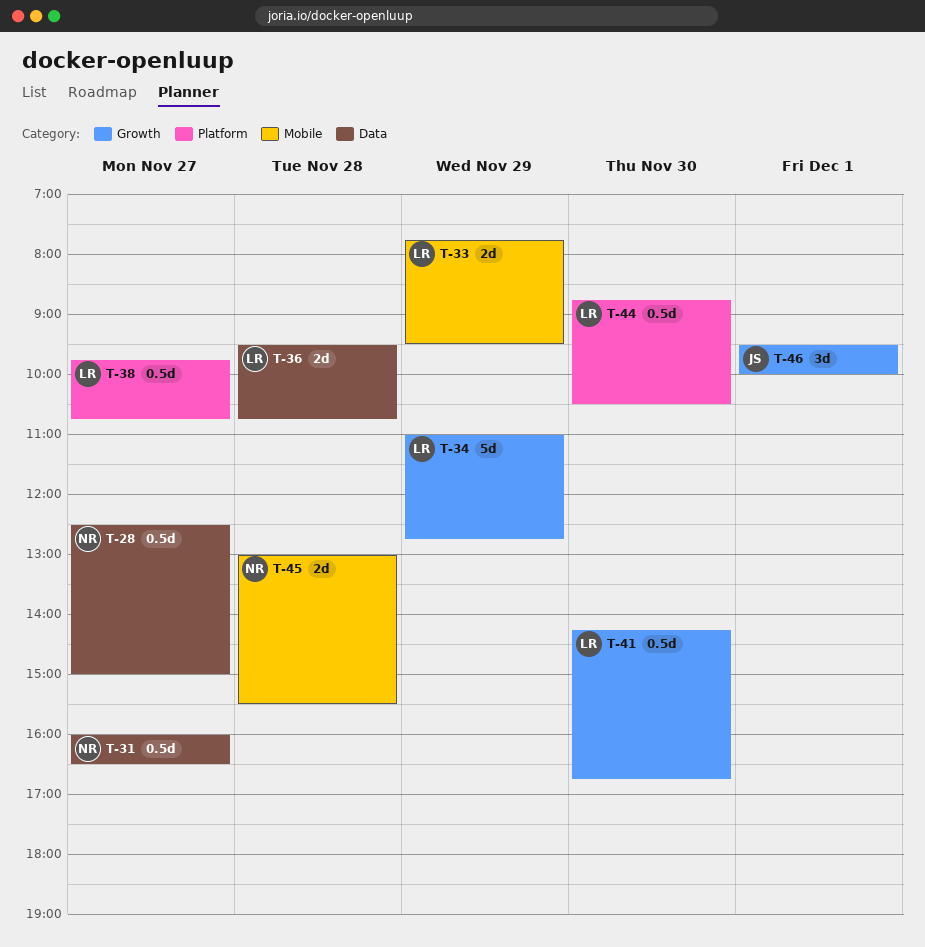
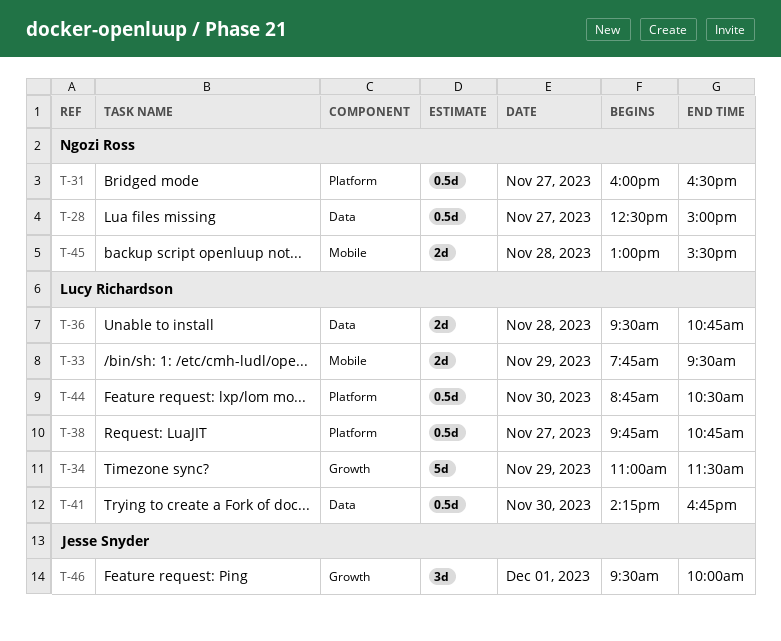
T-31, label: Data -> Platform
T-34, ends: 12:45 -> 11:30
T-41, label: Growth -> Data

